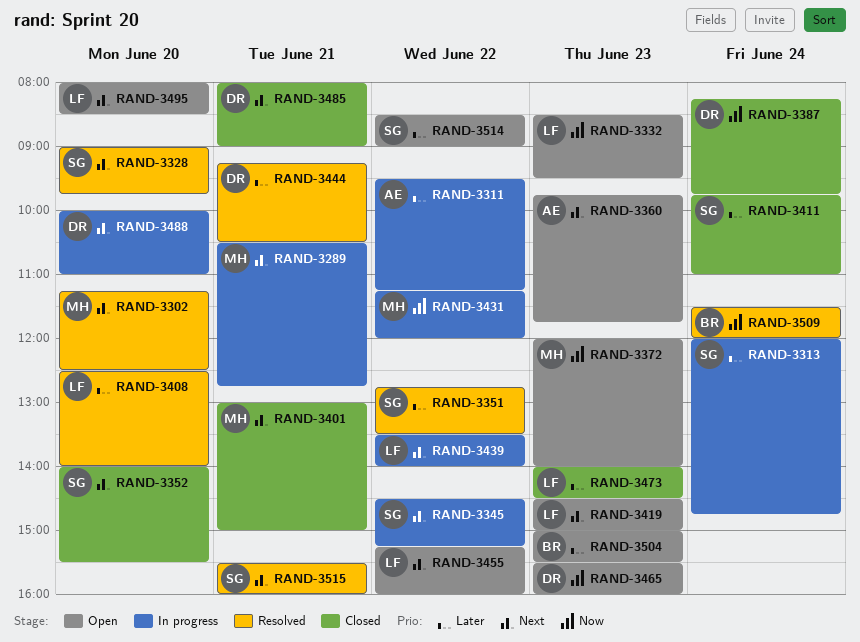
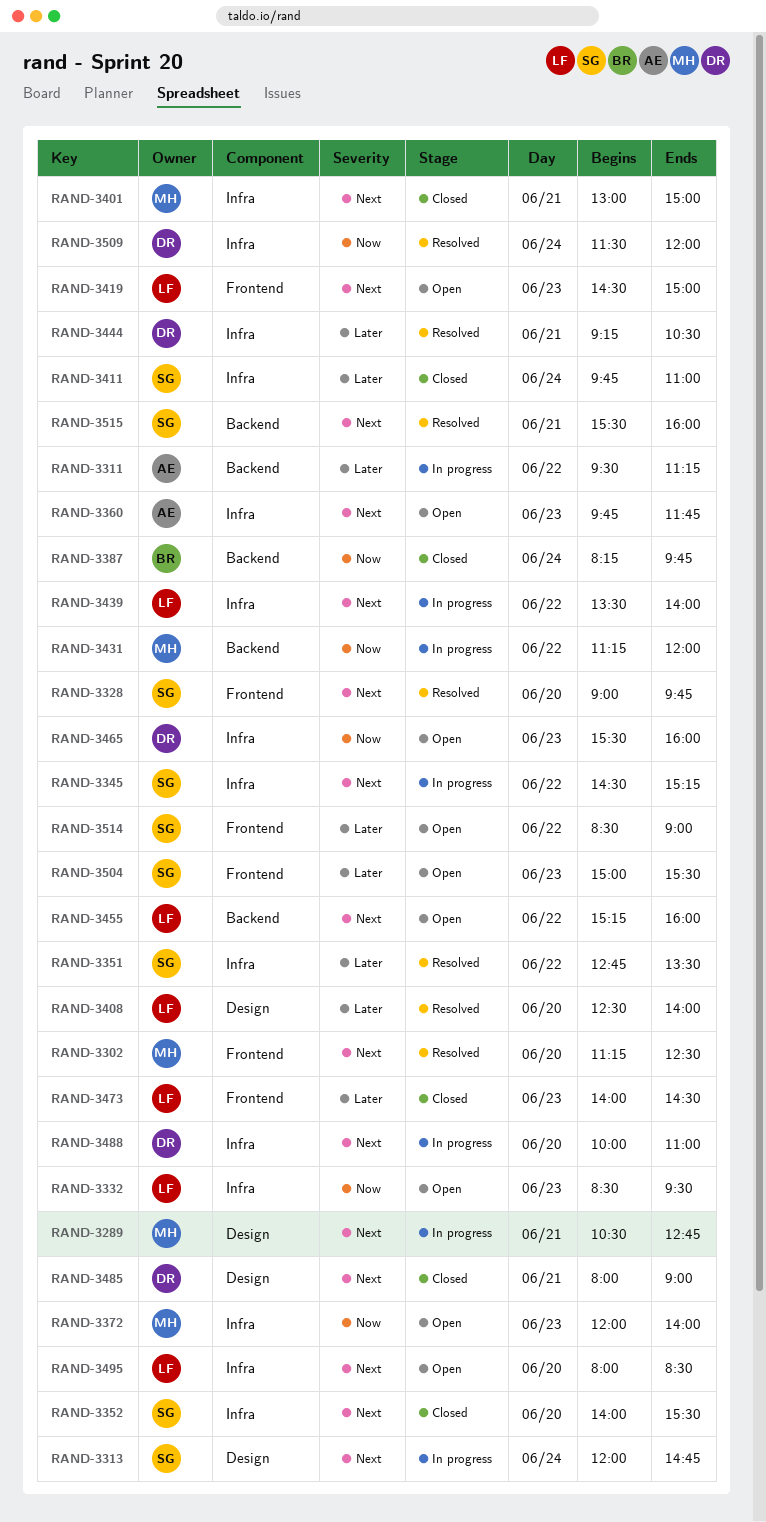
RAND-3313, priority: Later -> Next
RAND-3387, owner: DR -> BR
RAND-3504, owner: BR -> SG
RAND-3509, owner: BR -> DR

